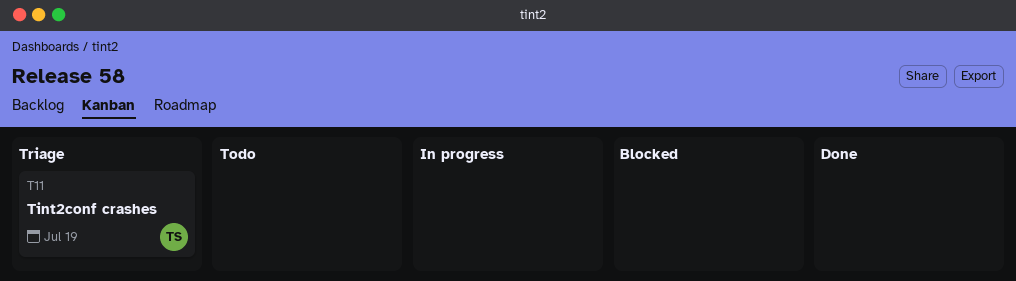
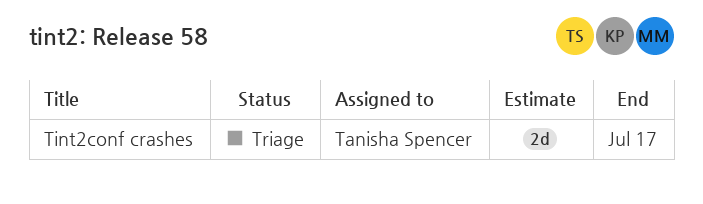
Tint2conf crashes, due: Jul 19 -> Jul 17

